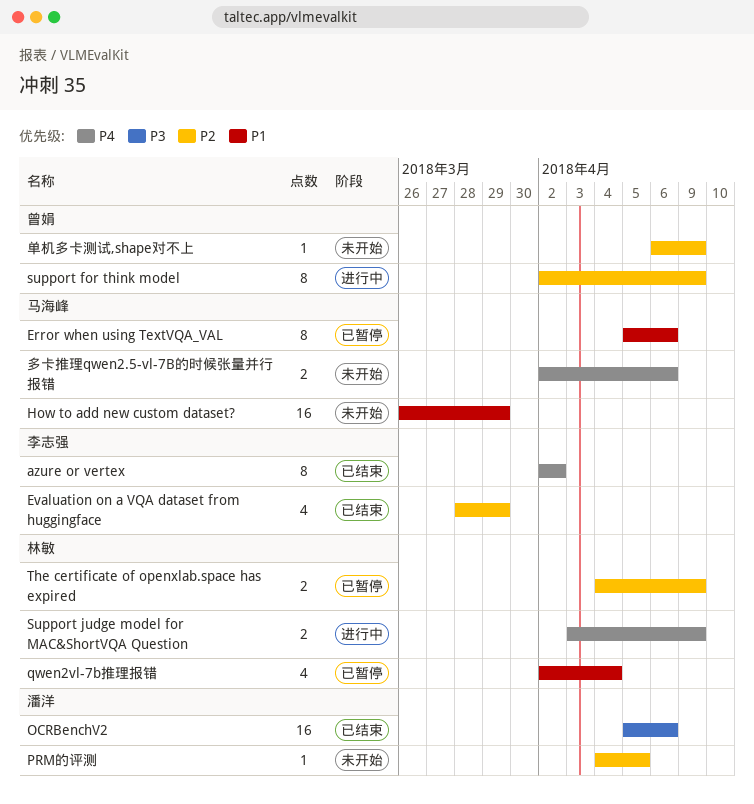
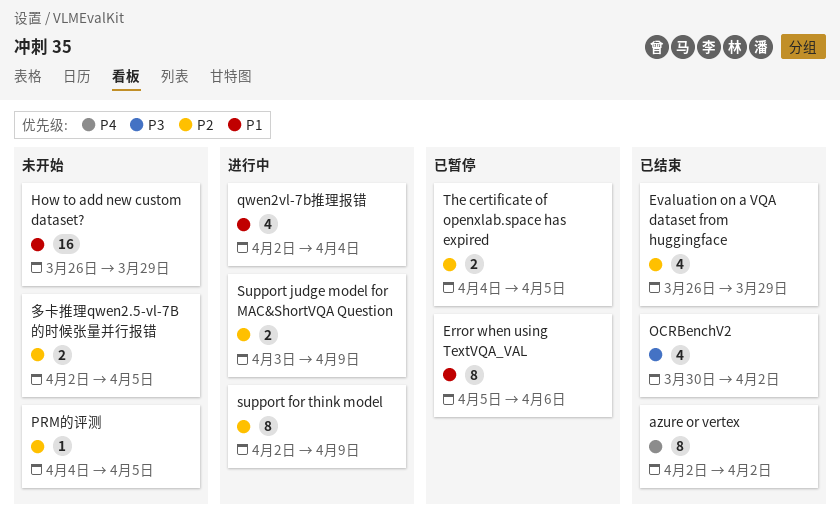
Evaluation on a VQA dataset from huggingface, start: Mar 28 -> Mar 26
OCRBenchV2, estimate: 16 -> 4
OCRBenchV2, start: Apr 5 -> Mar 30
OCRBenchV2, due: Apr 6 -> Apr 2
qwen2vl-7b推理报错, status: 已暂停 -> 进行中
Support judge model for MAC&ShortVQA Question, priority: P4 -> P2
The certificate of openxlab.space has expired, due: Apr 9 -> Apr 5
单机多卡测试,shape对不上: present -> none
多卡推理qwen2.5-vl-7B的时候张量并行报错, priority: P4 -> P2
多卡推理qwen2.5-vl-7B的时候张量并行报错, due: Apr 6 -> Apr 5

